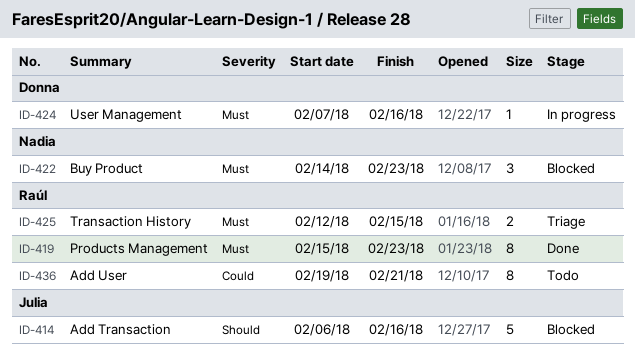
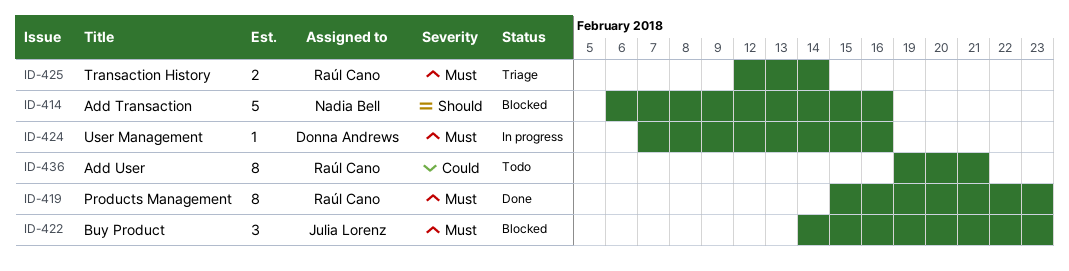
ID-414, owner: Julia Lorenz -> Nadia Bell
ID-422, owner: Nadia Bell -> Julia Lorenz
ID-425, due: Feb 15 -> Feb 14

